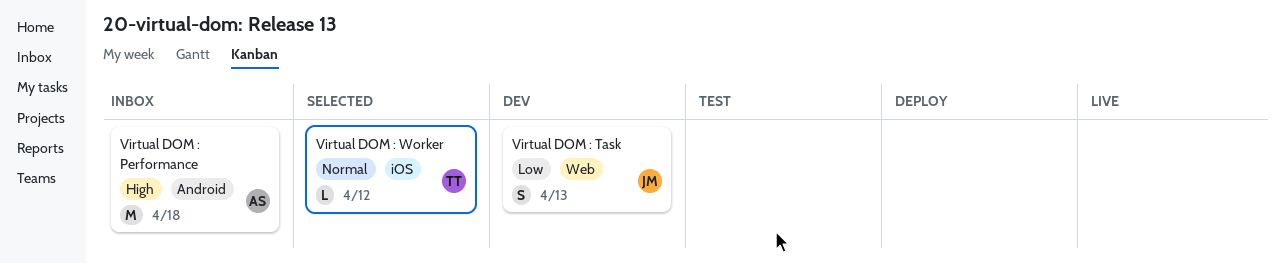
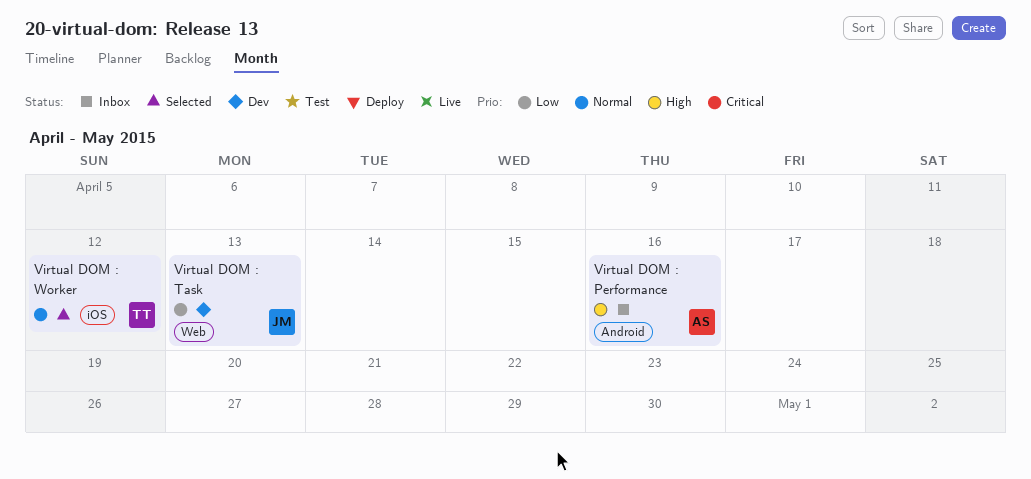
Virtual DOM : Performance, due: Apr 18 -> Apr 16

